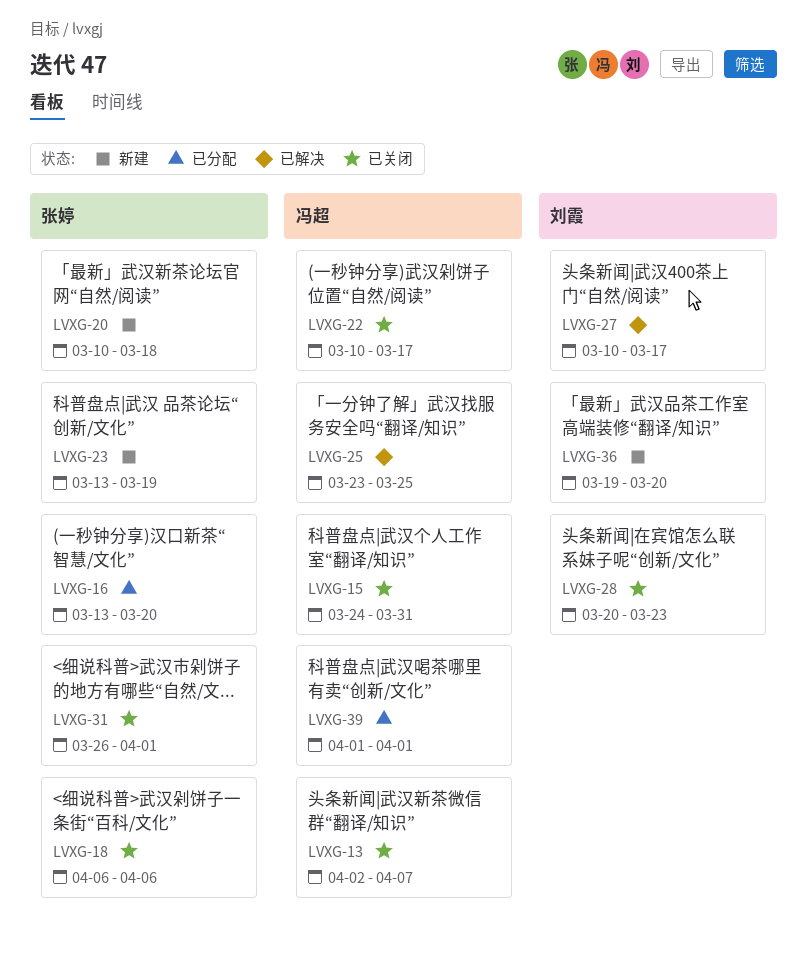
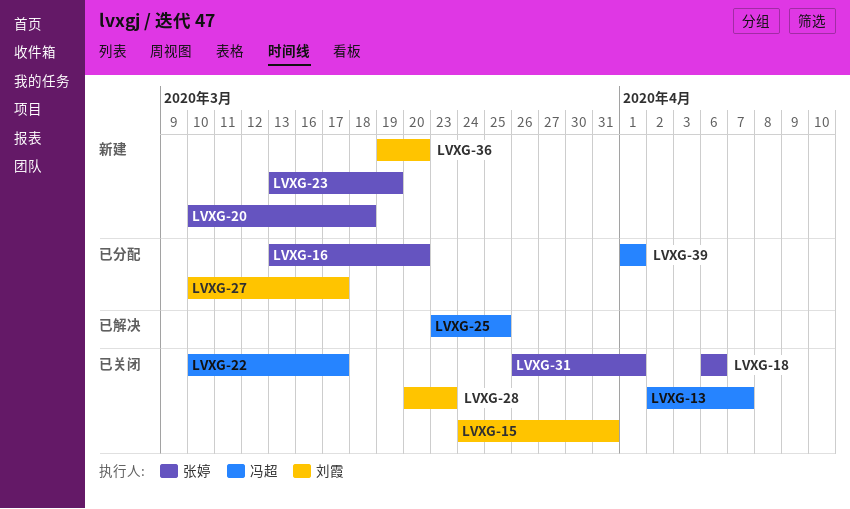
LVXG-15, owner: 冯超 -> 刘霞
LVXG-27, status: 已解决 -> 已分配

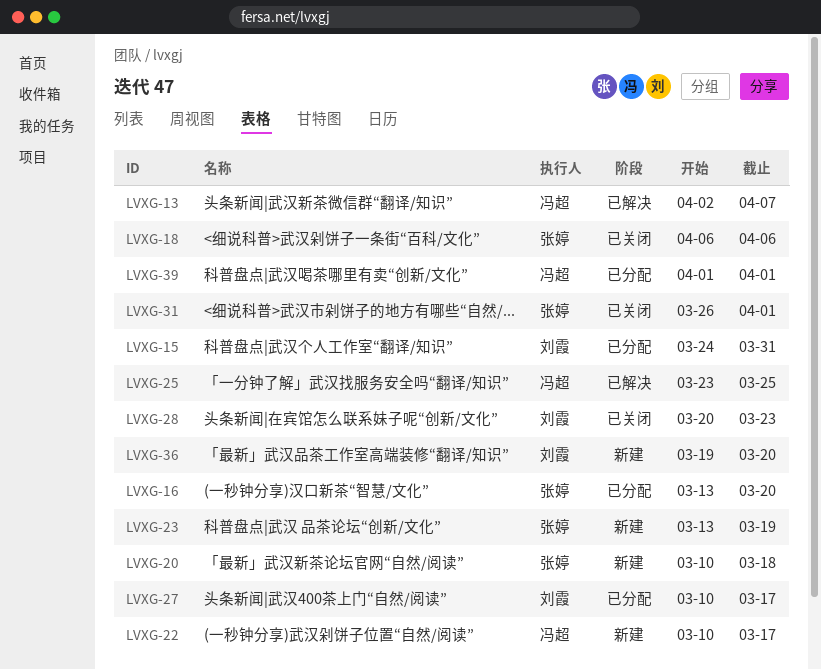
LVXG-13, status: 已关闭 -> 已解决
LVXG-15, status: 已关闭 -> 已分配
LVXG-22, status: 已关闭 -> 新建

